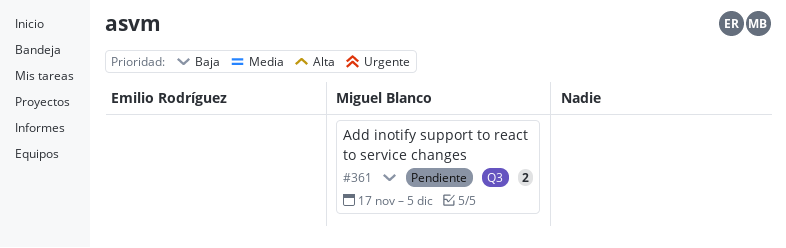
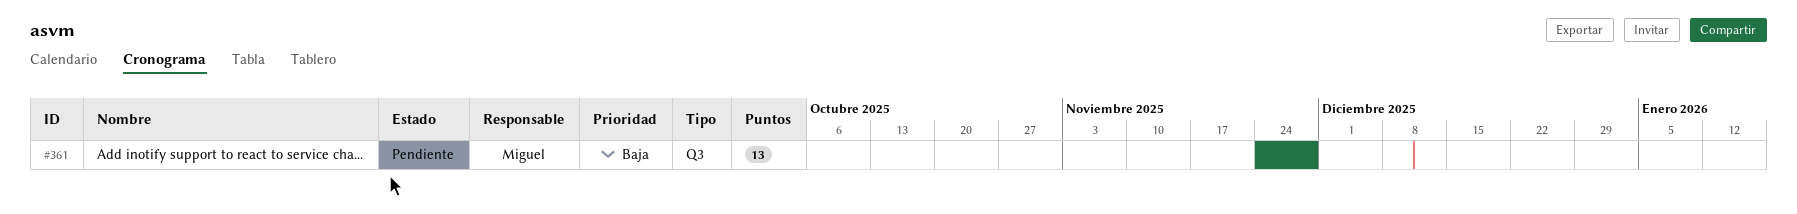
#361, estimate: 2 -> 13
#361, start: Nov 17 -> Nov 24
#361, due: Dec 5 -> Nov 28

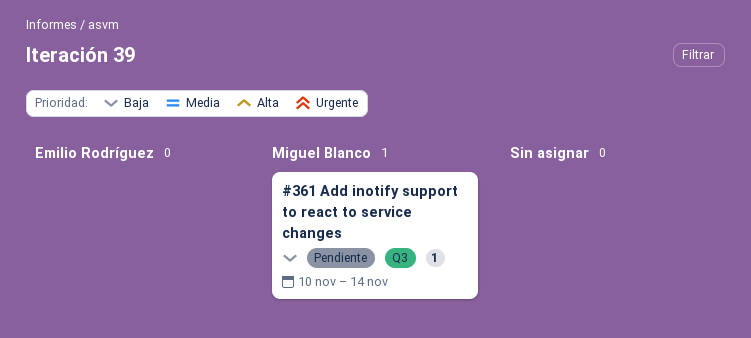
#361, estimate: 13 -> 1
#361, start: Nov 24 -> Nov 10
#361, due: Nov 28 -> Nov 14

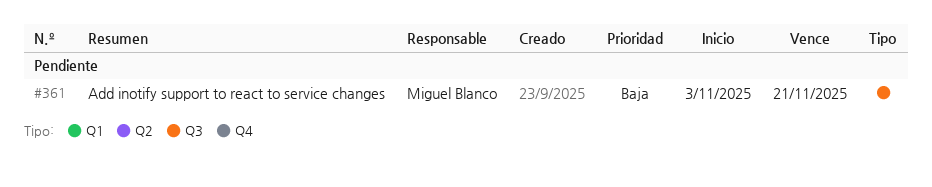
#361, start: Nov 10 -> Nov 3
#361, due: Nov 14 -> Nov 21

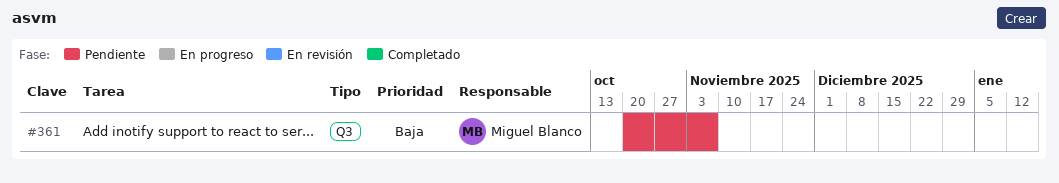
#361, start: Nov 3 -> Oct 20
#361, due: Nov 21 -> Nov 7

